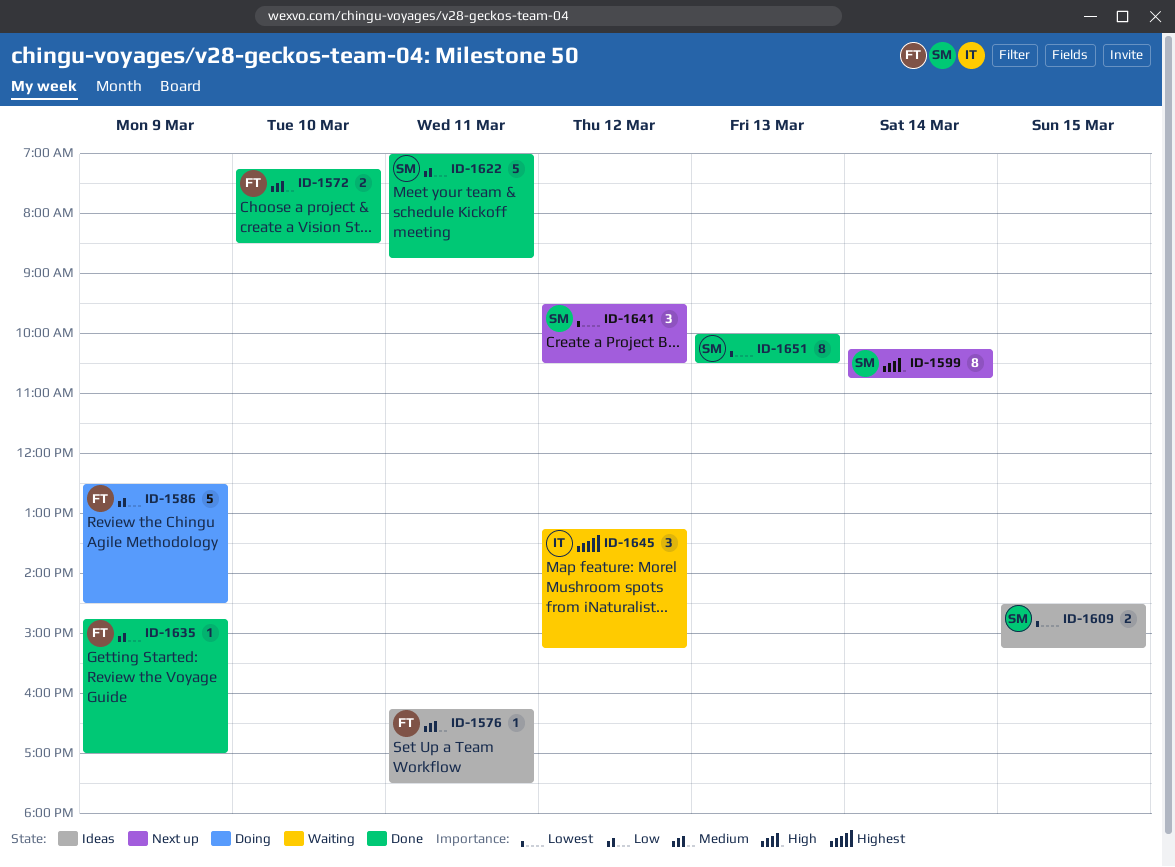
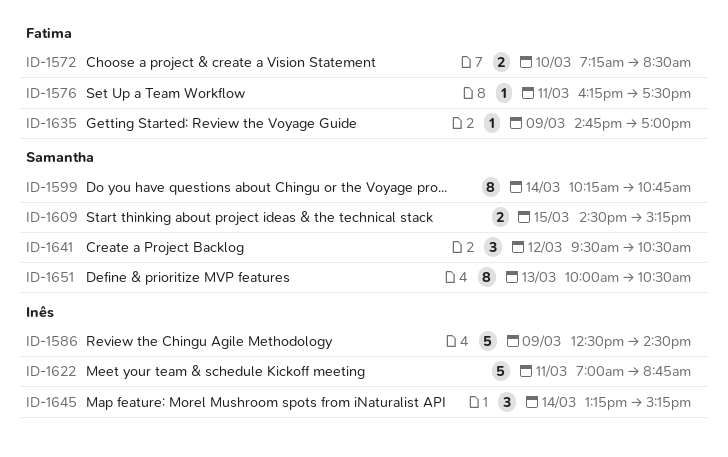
ID-1586, owner: Fatima -> Inês
ID-1622, owner: Samantha -> Inês
ID-1645, day: Mar 12 -> Mar 14

